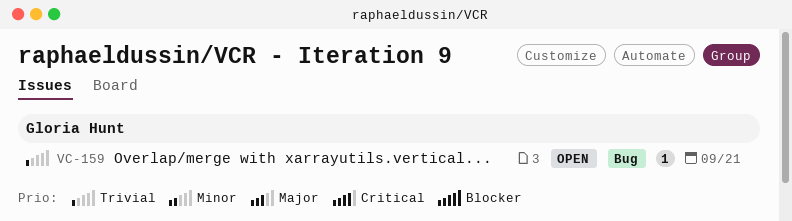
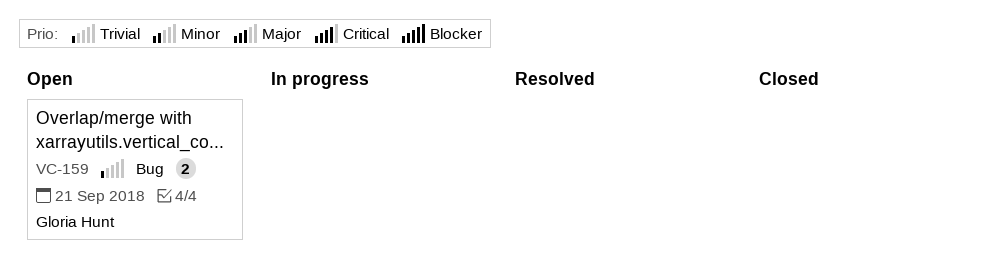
VC-159, estimate: 1 -> 2

